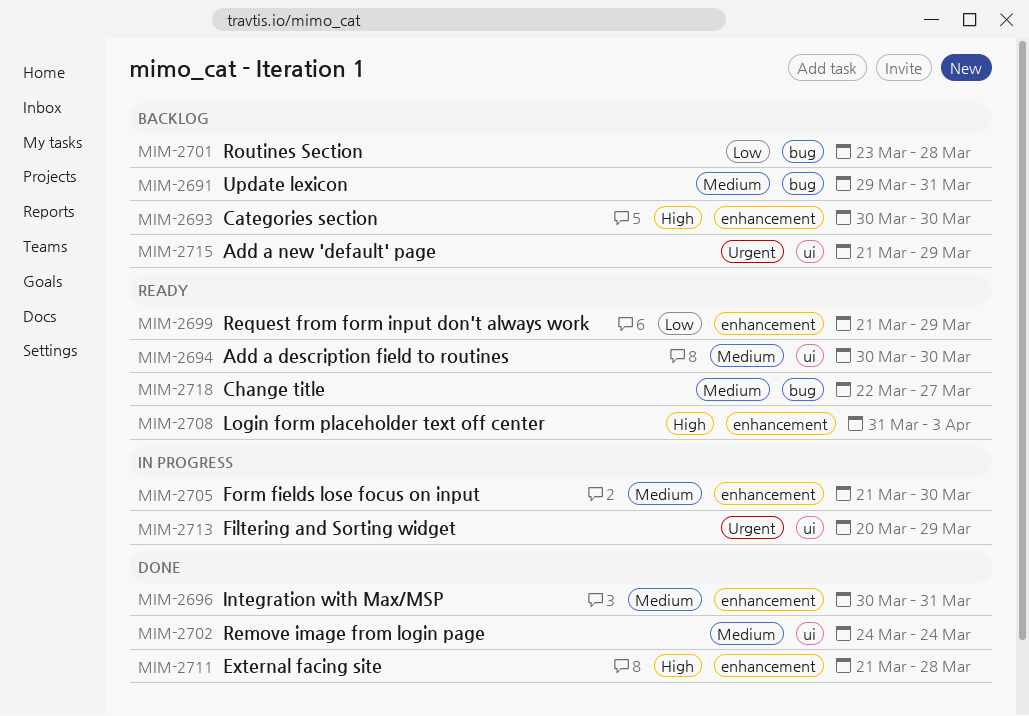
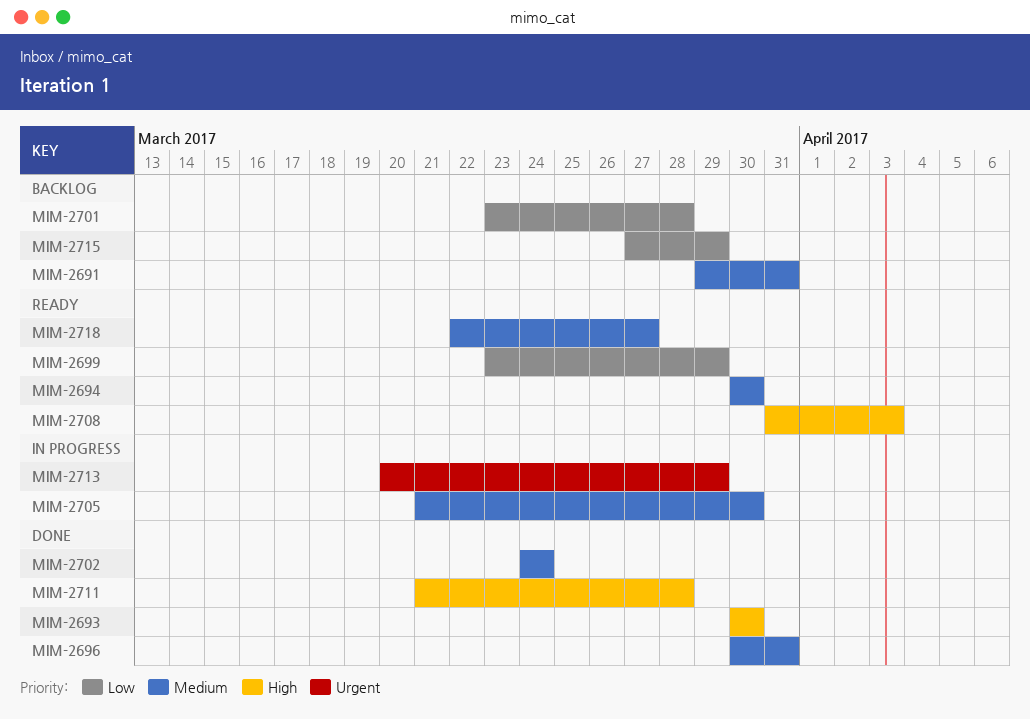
MIM-2693, status: Backlog -> Done
MIM-2699, start: Mar 21 -> Mar 23
MIM-2715, priority: Urgent -> Low
MIM-2715, start: Mar 21 -> Mar 27

